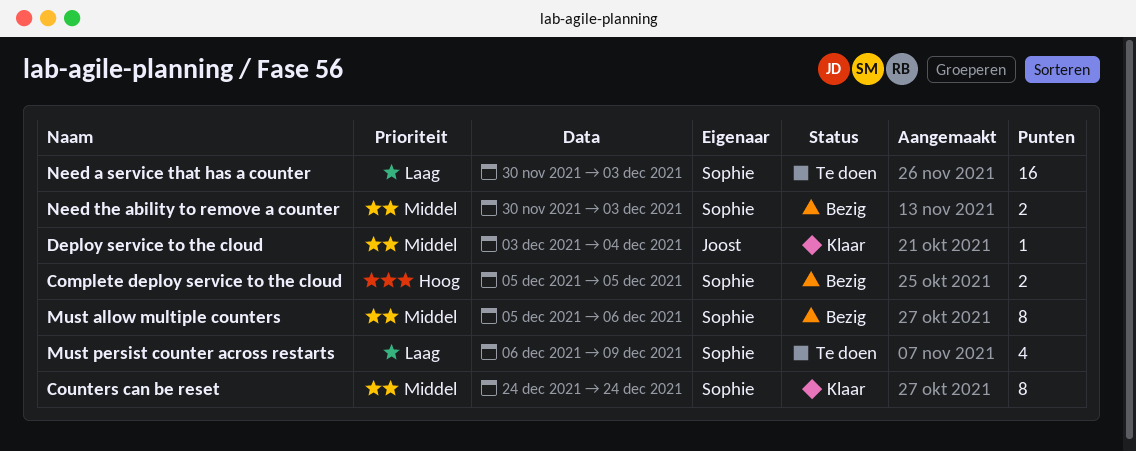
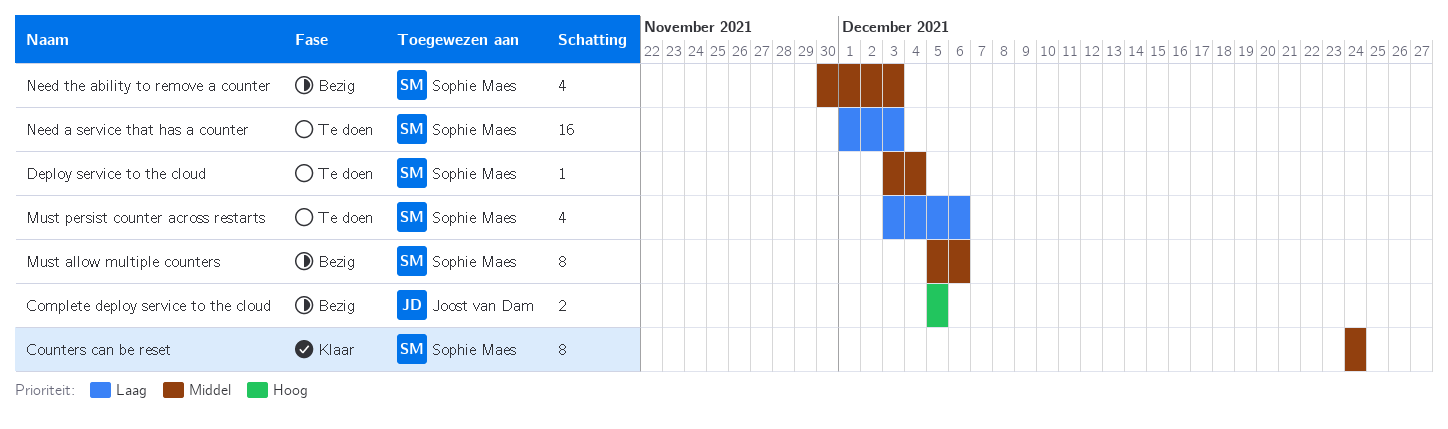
Complete deploy service to the cloud, owner: Sophie Maes -> Joost van Dam
Deploy service to the cloud, status: Klaar -> Te doen
Deploy service to the cloud, owner: Joost van Dam -> Sophie Maes
Must persist counter across restarts, start: Dec 6 -> Dec 3
Must persist counter across restarts, due: Dec 9 -> Dec 6
Need a service that has a counter, start: Nov 30 -> Dec 1
Need the ability to remove a counter, estimate: 2 -> 4

